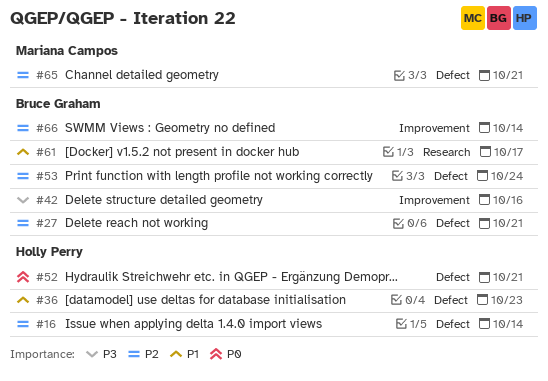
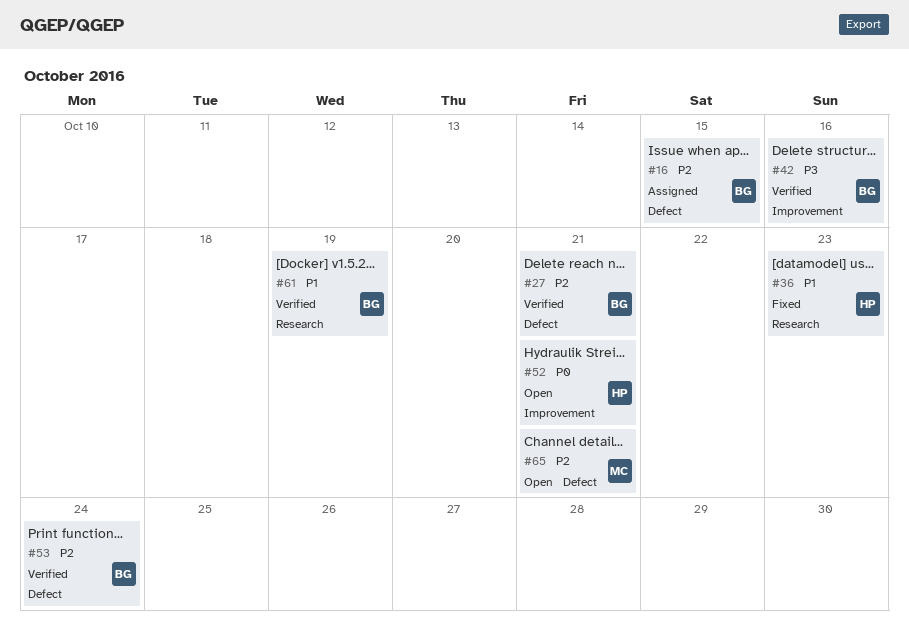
#16, owner: Holly Perry -> Bruce Graham
#16, due: Oct 14 -> Oct 15
#36, label: Defect -> Research
#52, label: Defect -> Improvement
#61, due: Oct 17 -> Oct 19
#66: present -> none

